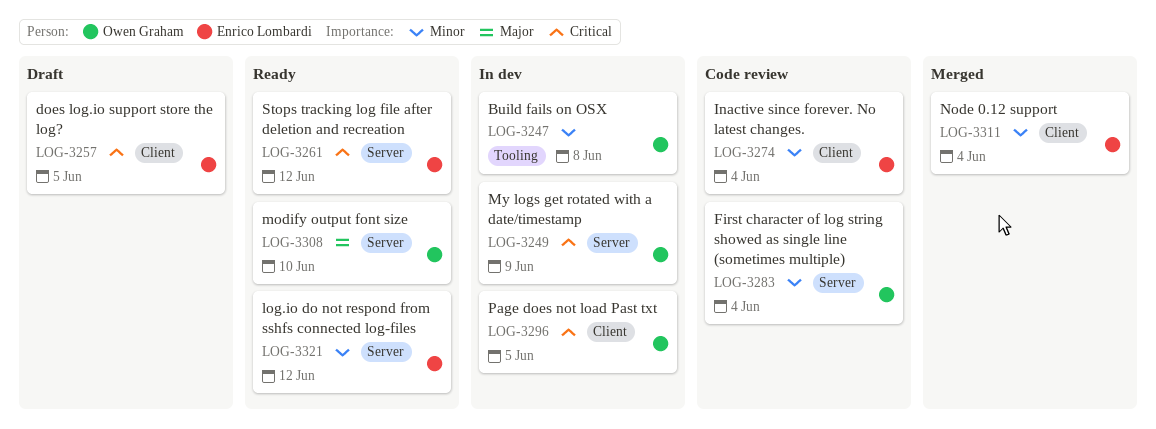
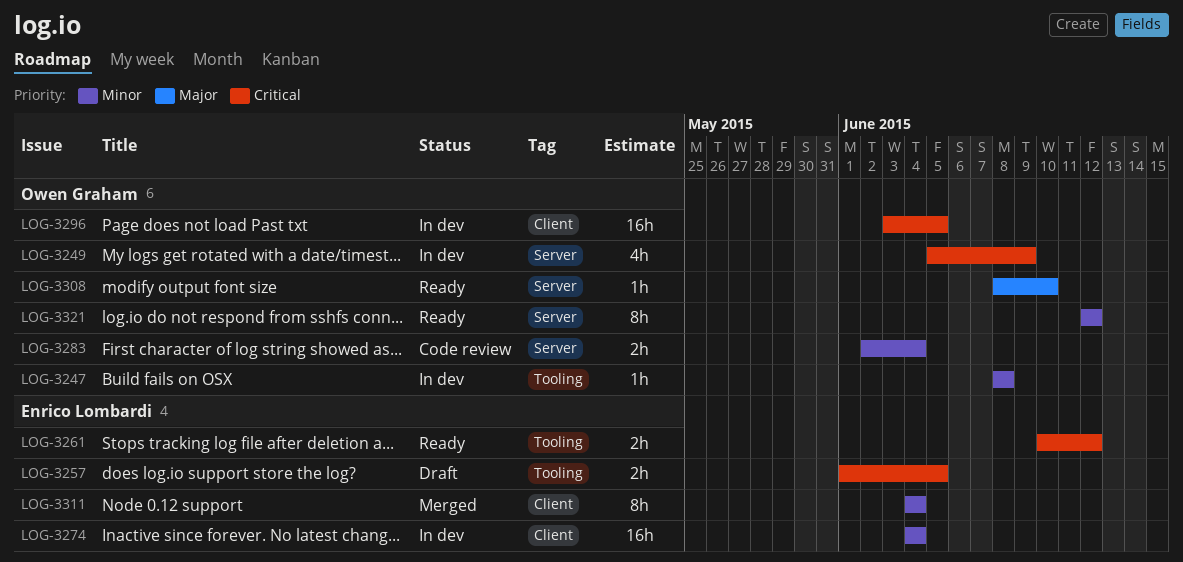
LOG-3257, label: Client -> Tooling
LOG-3261, label: Server -> Tooling
LOG-3274, status: Code review -> In dev
LOG-3321, owner: Enrico Lombardi -> Owen Graham

